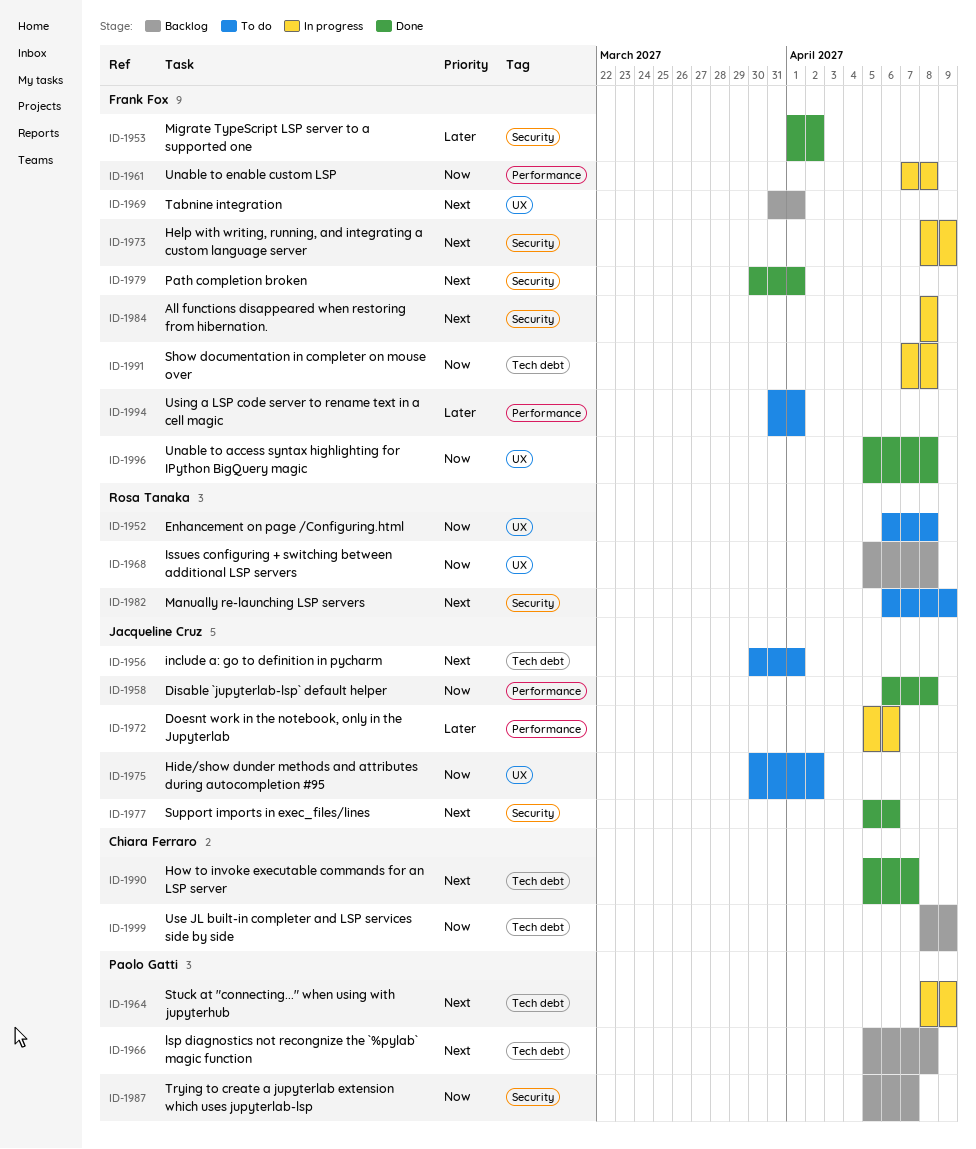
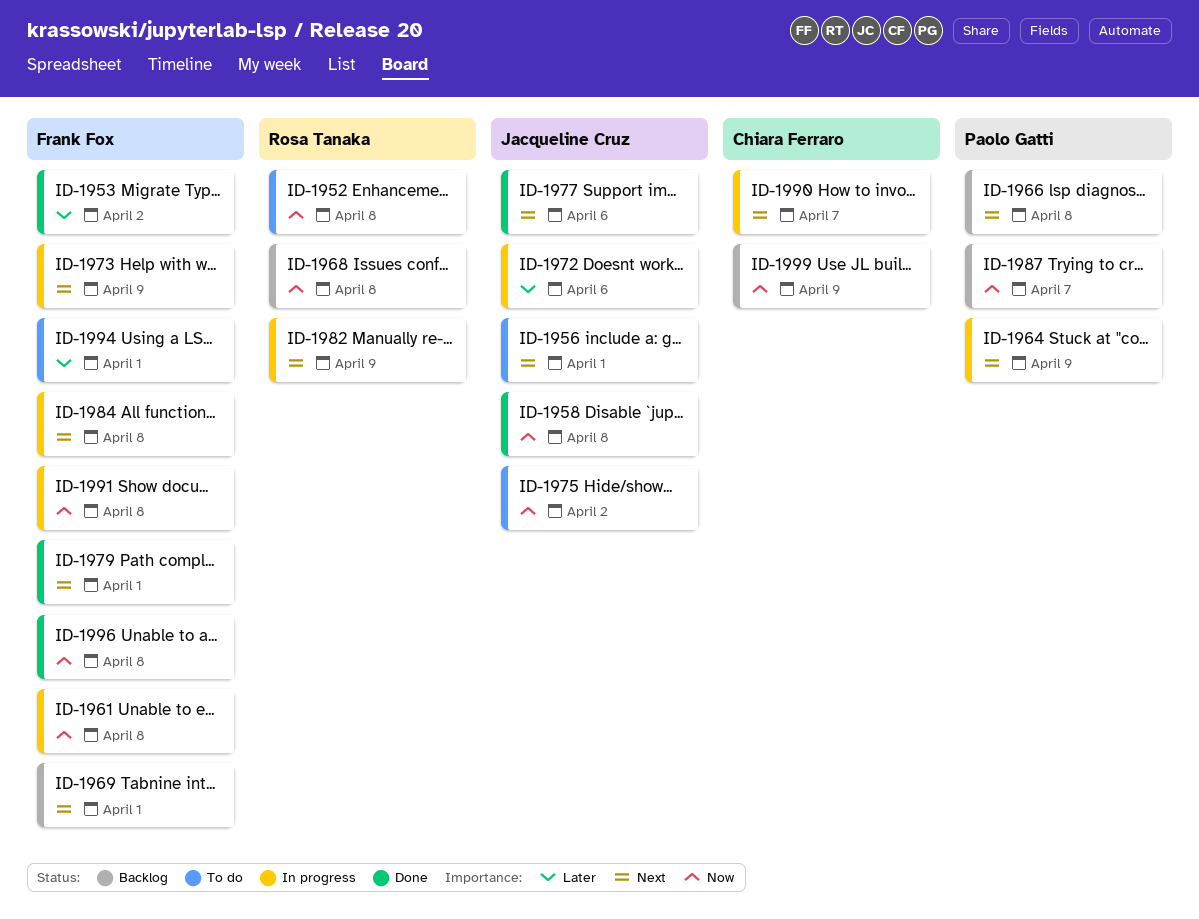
ID-1982, status: To do -> In progress
ID-1990, status: Done -> In progress

